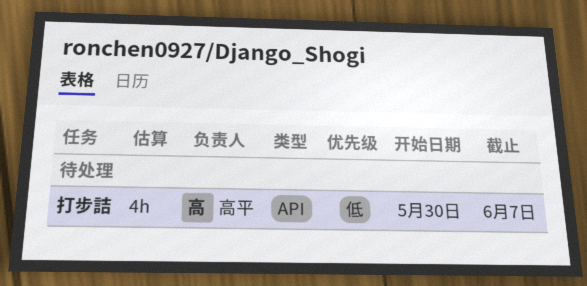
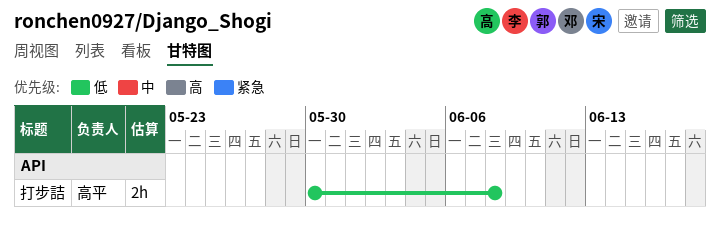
打步詰, estimate: 4h -> 2h
打步詰, due: Jun 7 -> Jun 8

